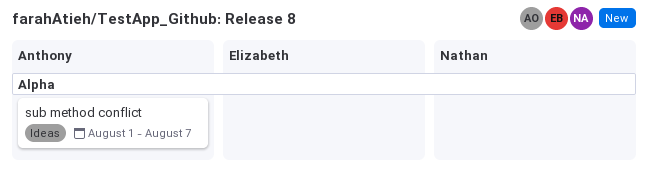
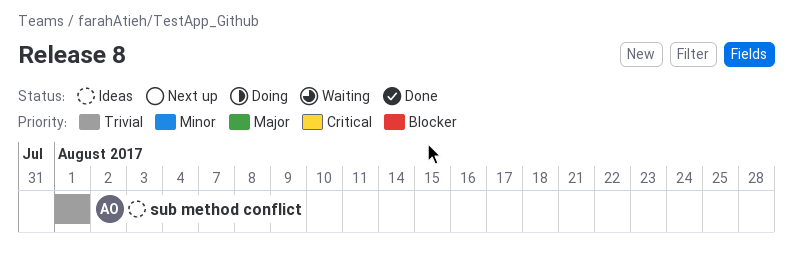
sub method conflict, due: Aug 7 -> Aug 1

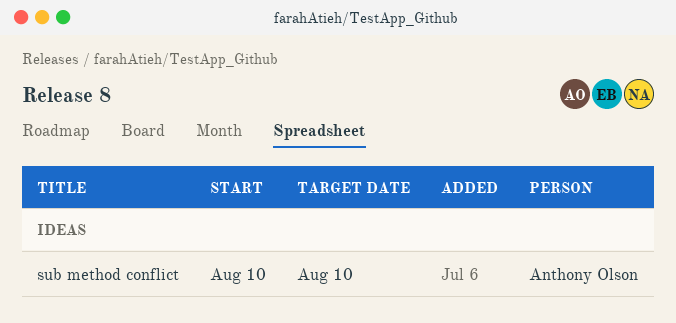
sub method conflict, start: Aug 1 -> Aug 10
sub method conflict, due: Aug 1 -> Aug 10

